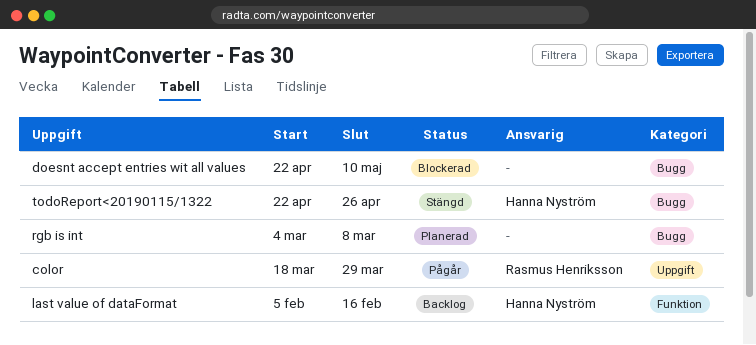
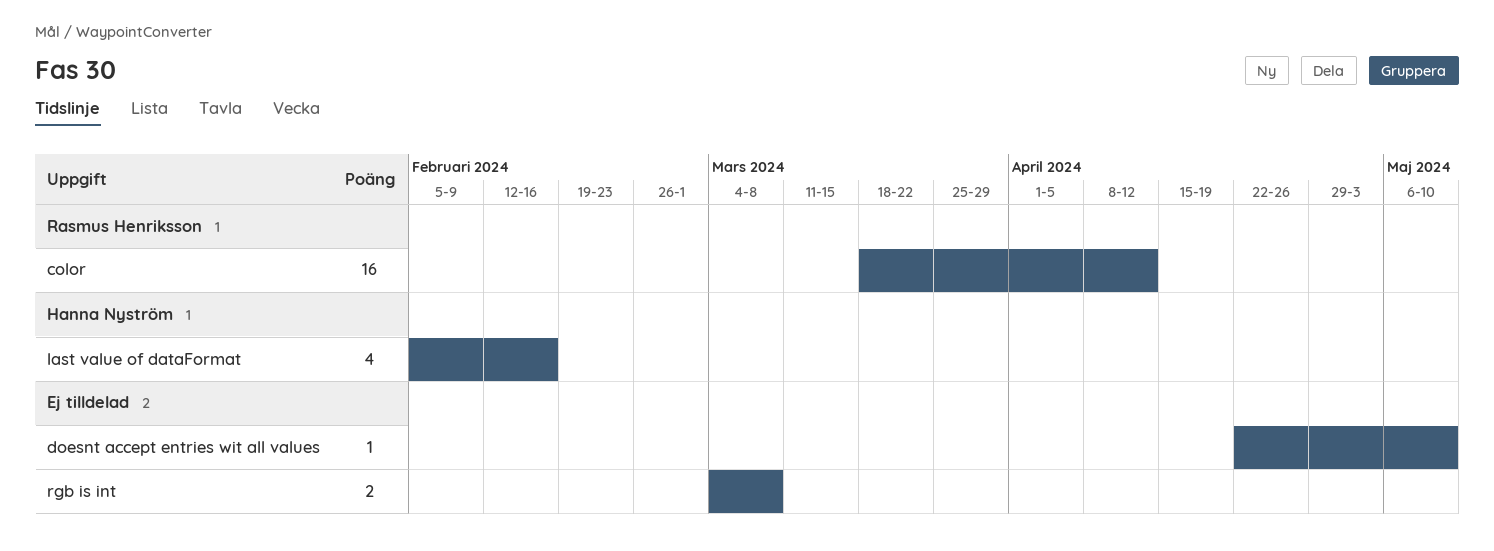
color, due: Mar 29 -> Apr 12
todoReport<20190115/1322: present -> none

